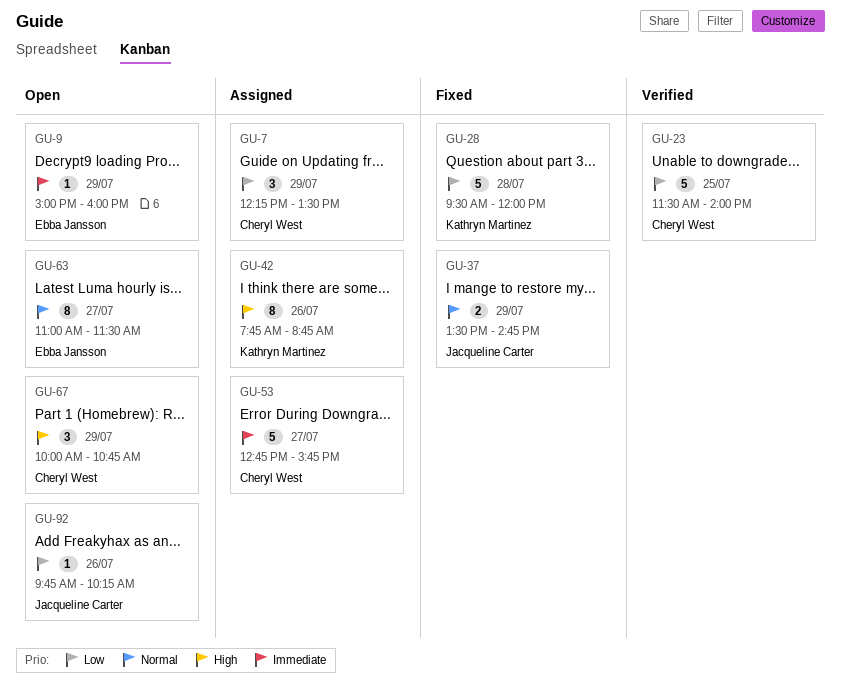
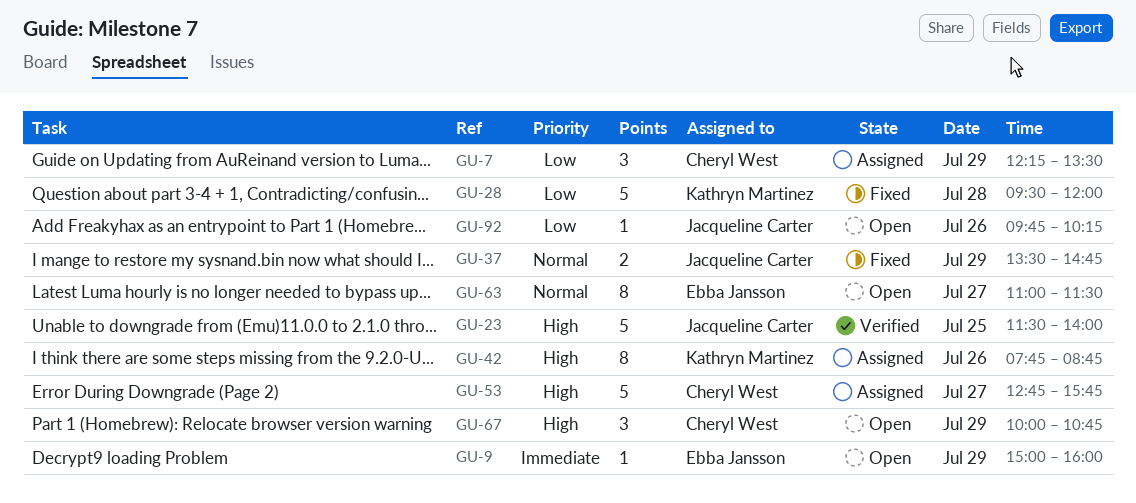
GU-23, owner: Cheryl West -> Jacqueline Carter
GU-23, priority: Low -> High
GU-53, priority: Immediate -> High

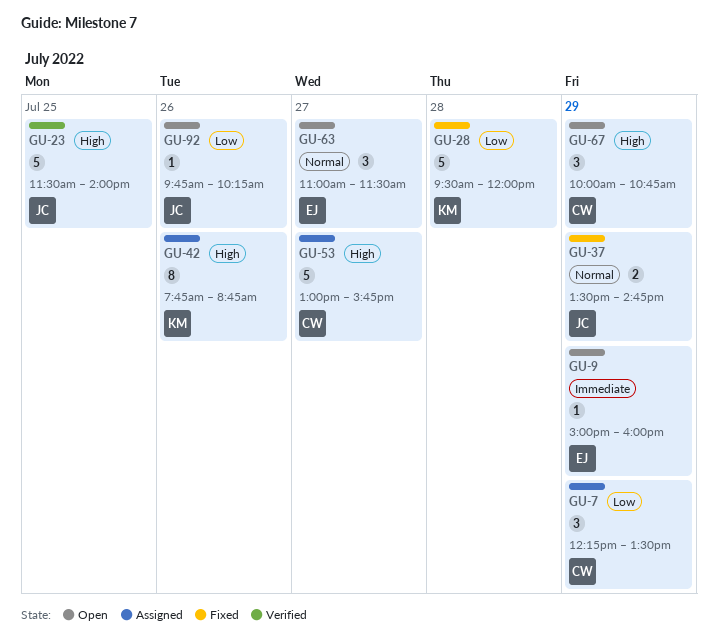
GU-53, begins: 12:45 -> 13:00
GU-63, estimate: 8 -> 3

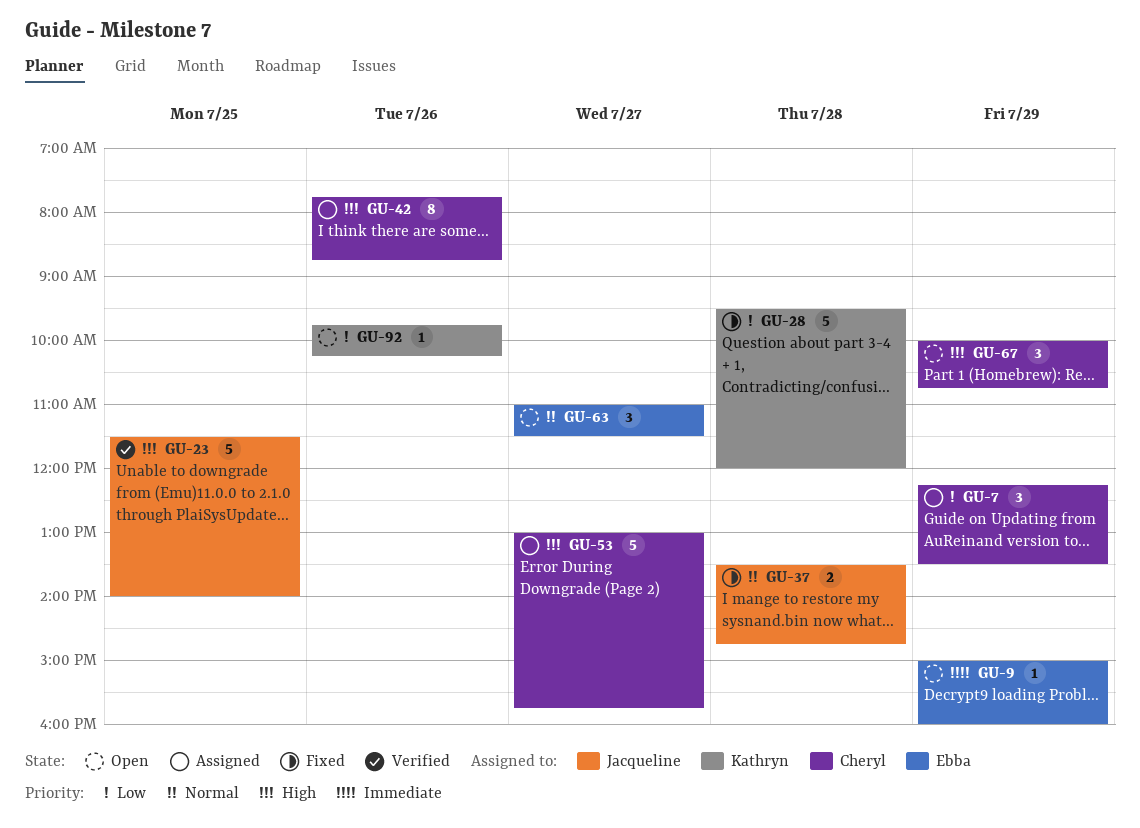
GU-37, day: Jul 29 -> Jul 28
GU-42, owner: Kathryn -> Cheryl
GU-92, owner: Jacqueline -> Kathryn

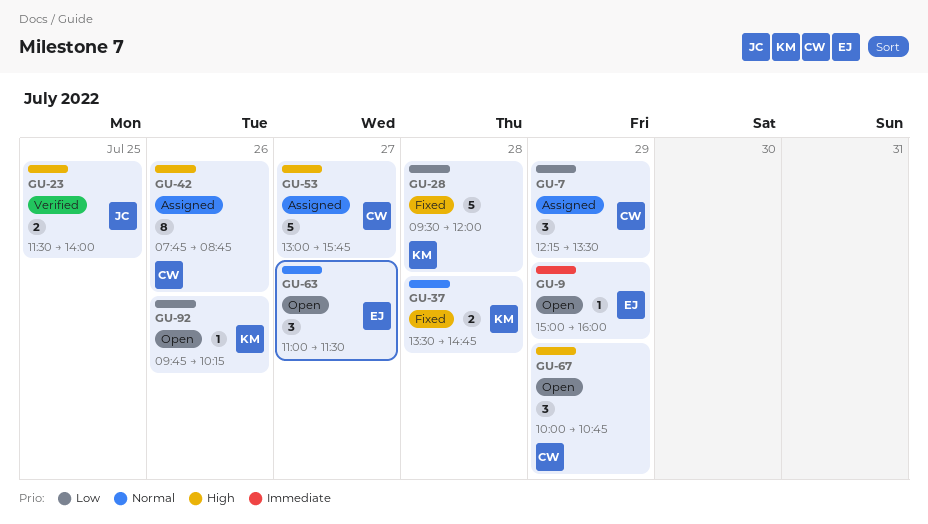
GU-23, estimate: 5 -> 2
GU-37, owner: Jacqueline -> Kathryn

